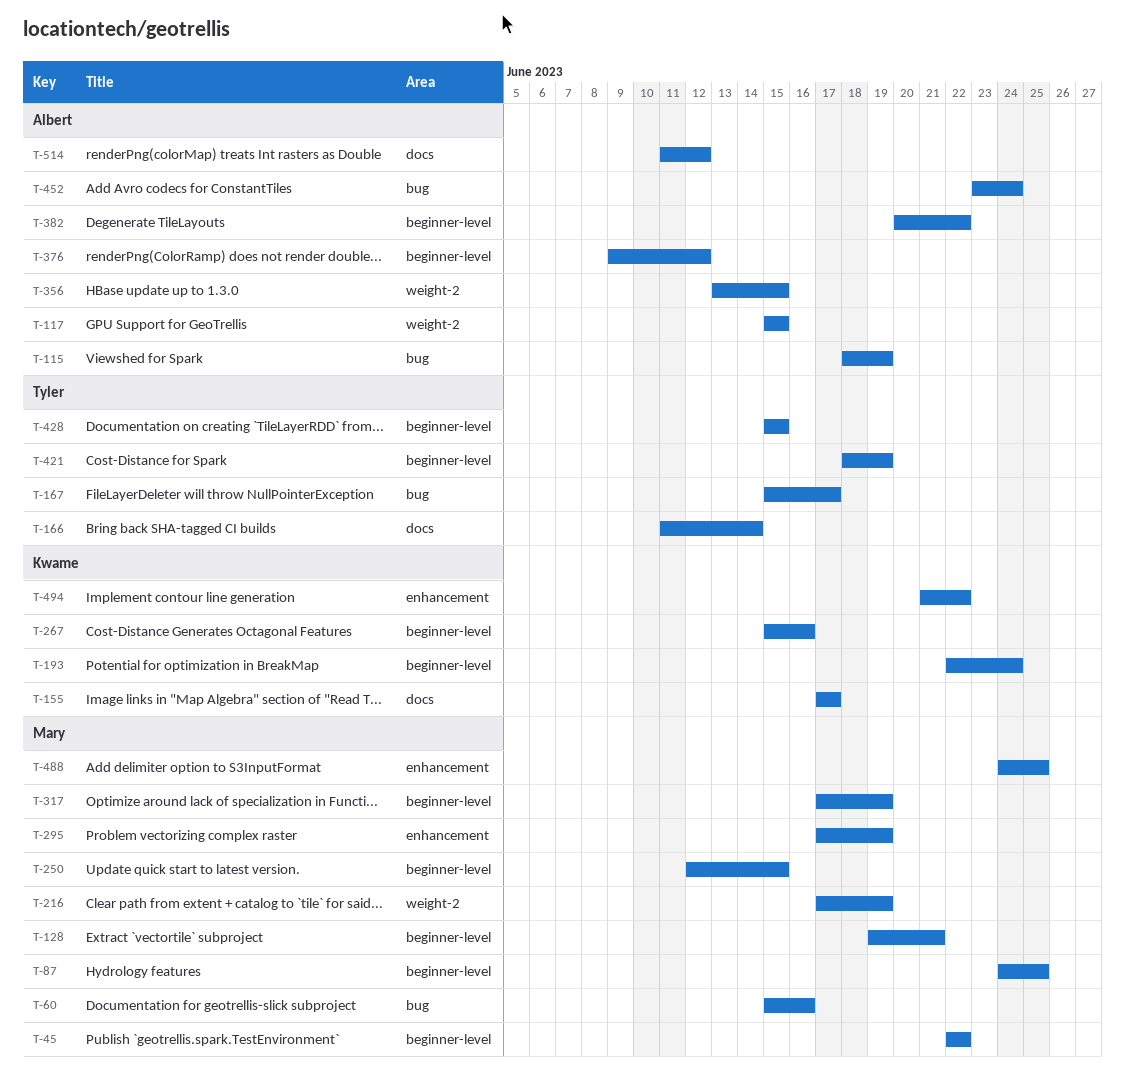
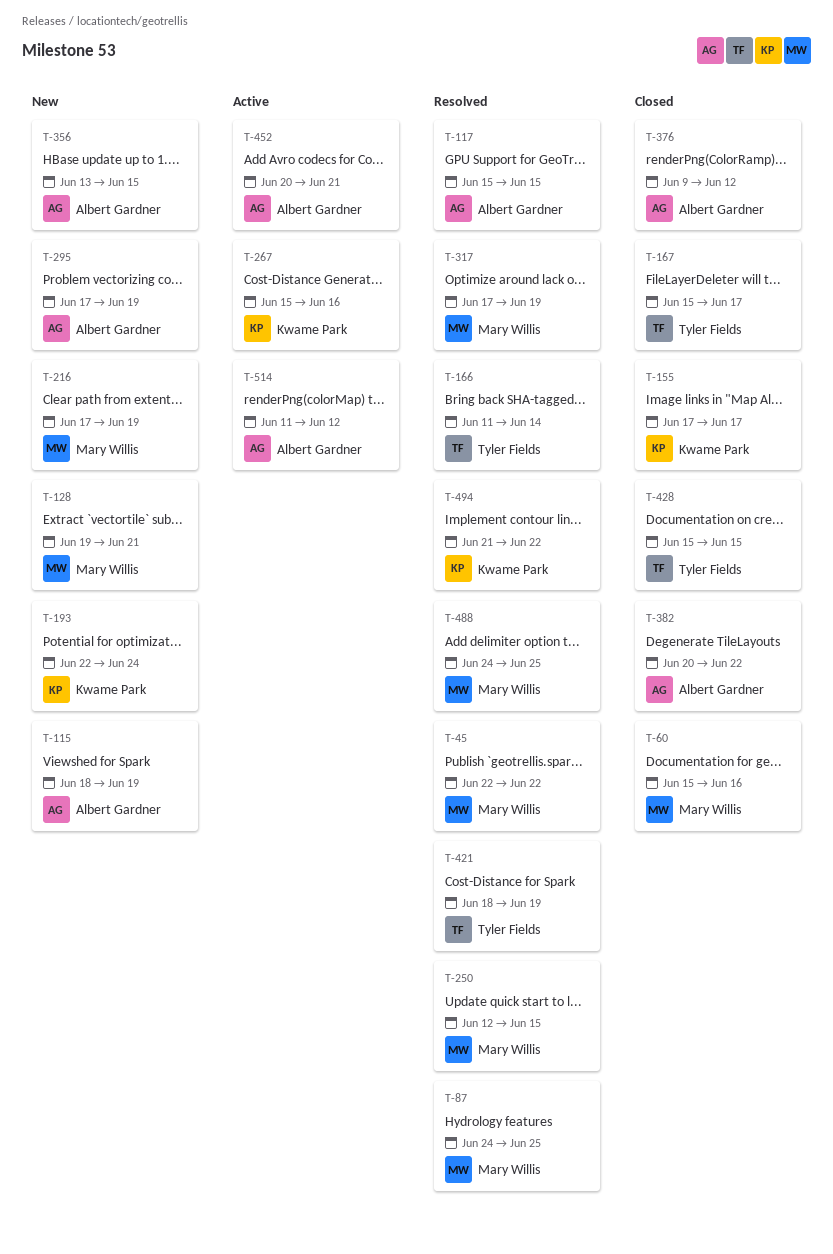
T-295, owner: Mary Willis -> Albert Gardner
T-452, start: Jun 23 -> Jun 20
T-452, due: Jun 24 -> Jun 21

